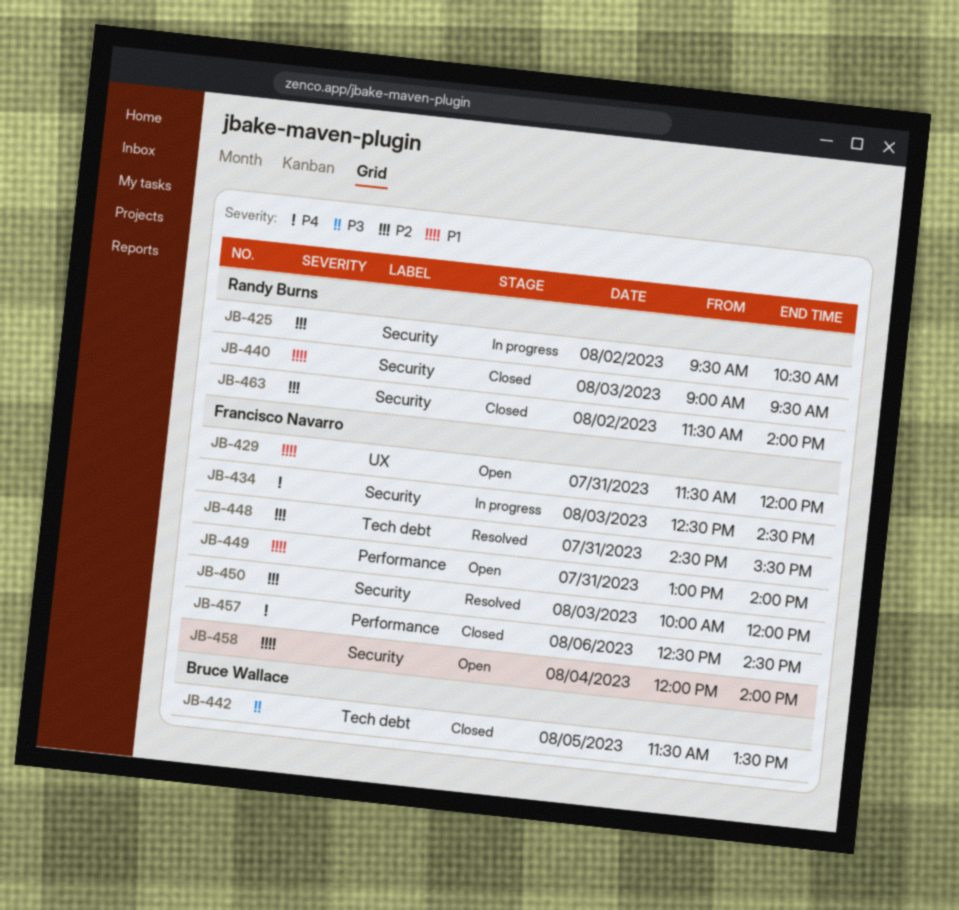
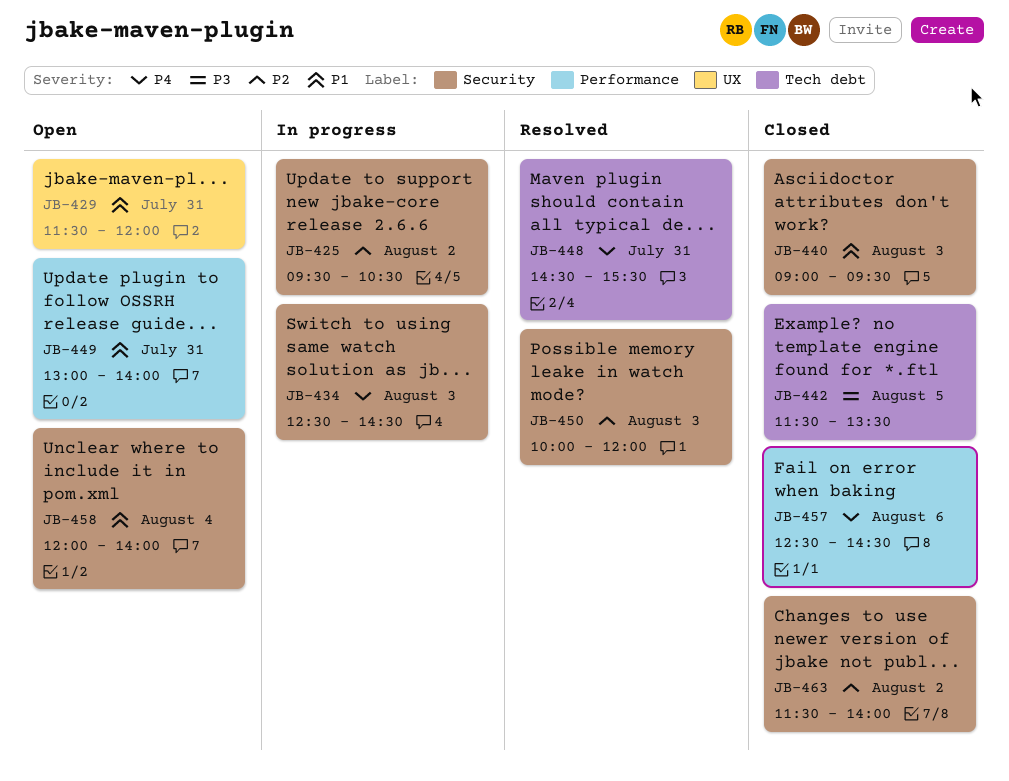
JB-448, priority: P2 -> P4

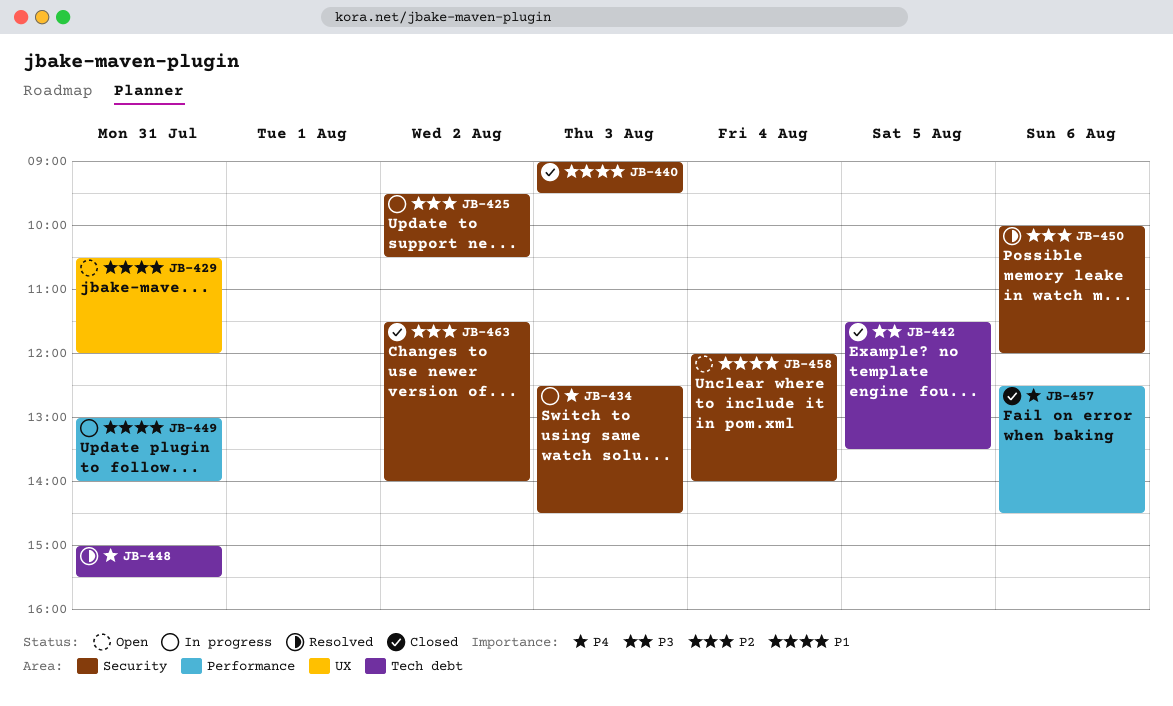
JB-429, begins: 11:30 -> 10:30
JB-448, begins: 14:30 -> 15:00
JB-449, status: Open -> In progress
JB-450, day: Aug 3 -> Aug 6

